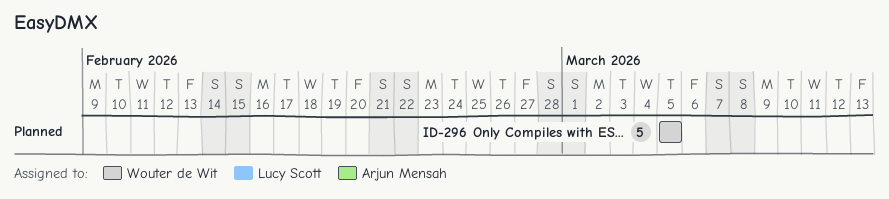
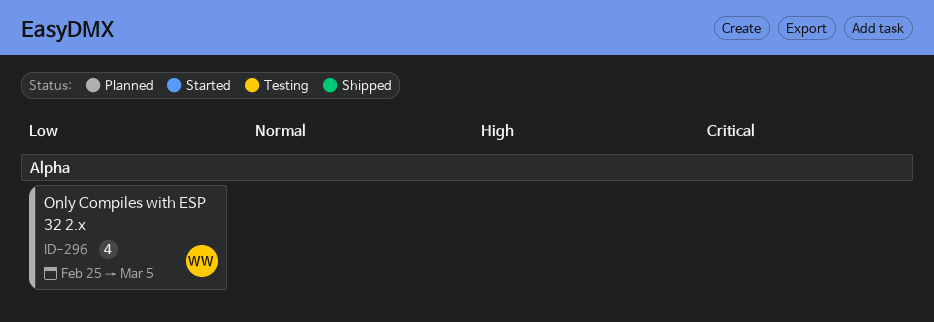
ID-296, estimate: 5 -> 4
ID-296, start: Mar 5 -> Feb 25

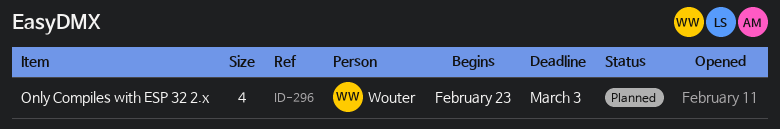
ID-296, start: Feb 25 -> Feb 23
ID-296, due: Mar 5 -> Mar 3

